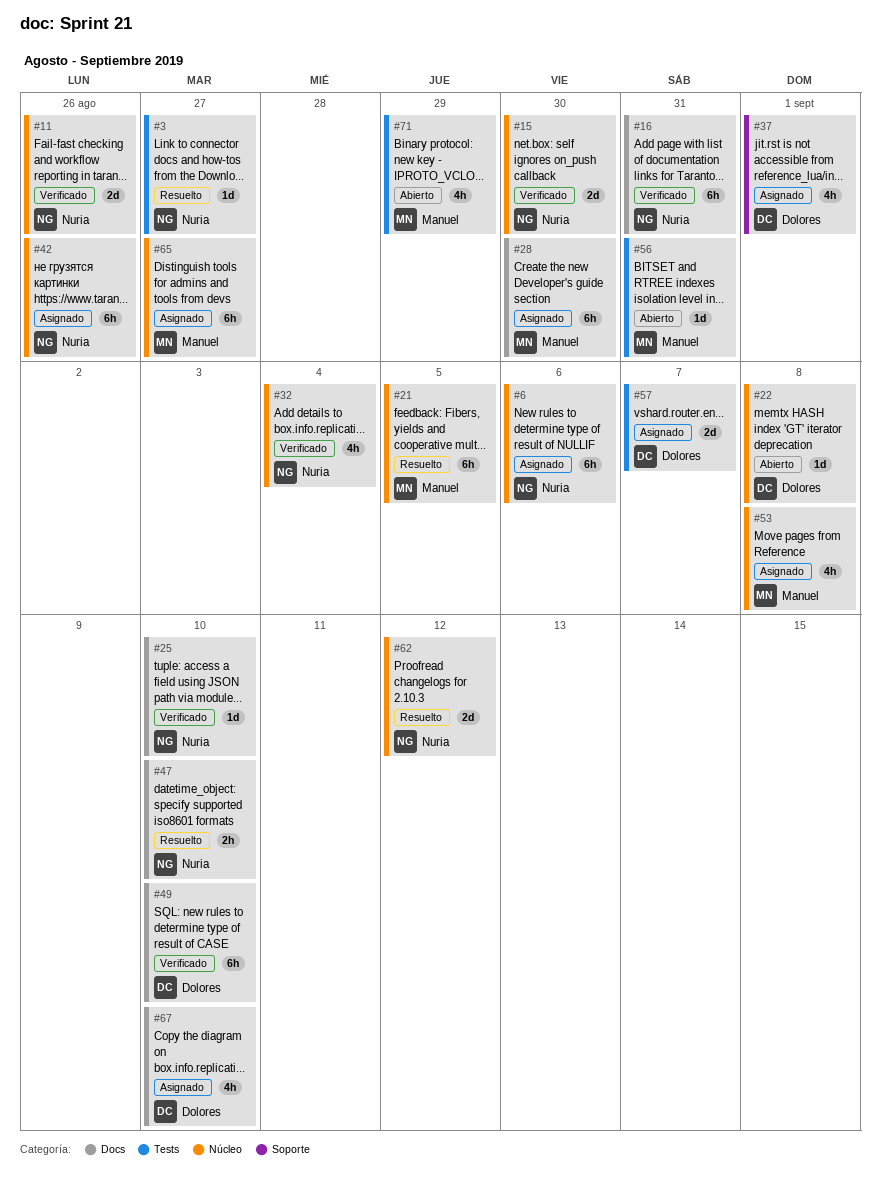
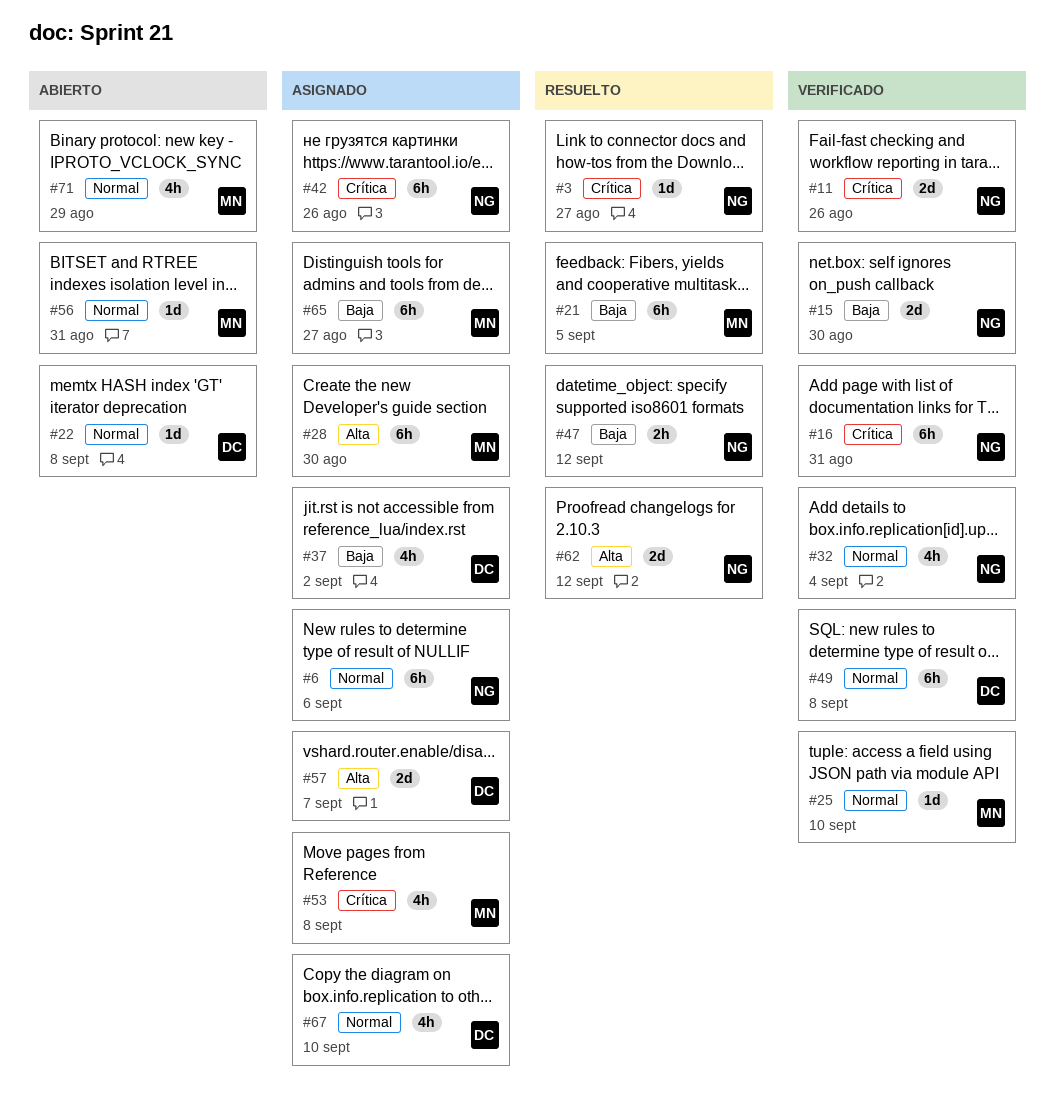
#25, owner: Nuria -> Manuel
#37, due: Sep 1 -> Sep 2
#47, due: Sep 10 -> Sep 12
#49, due: Sep 10 -> Sep 8

